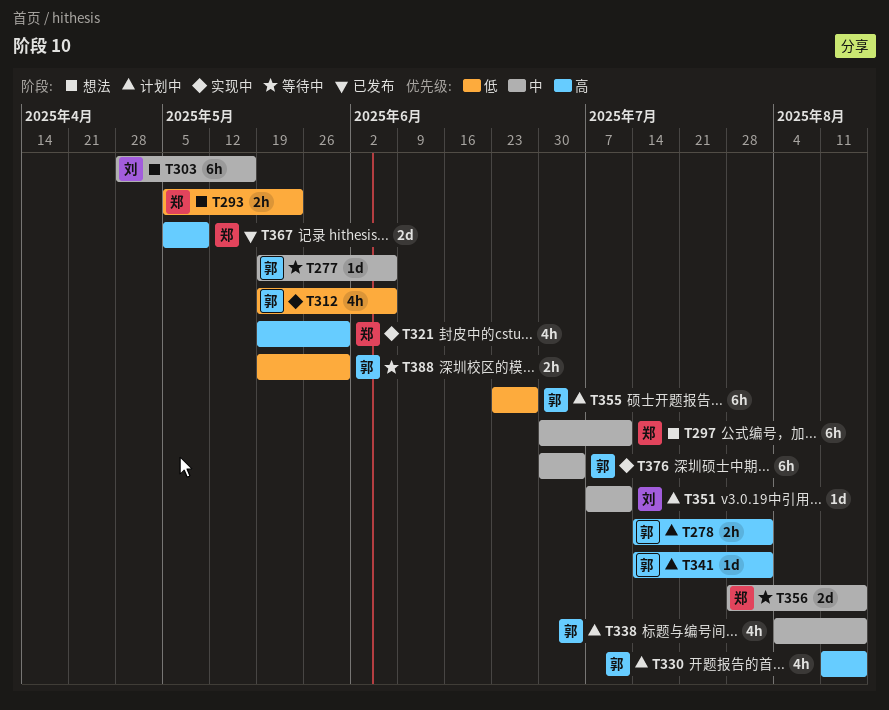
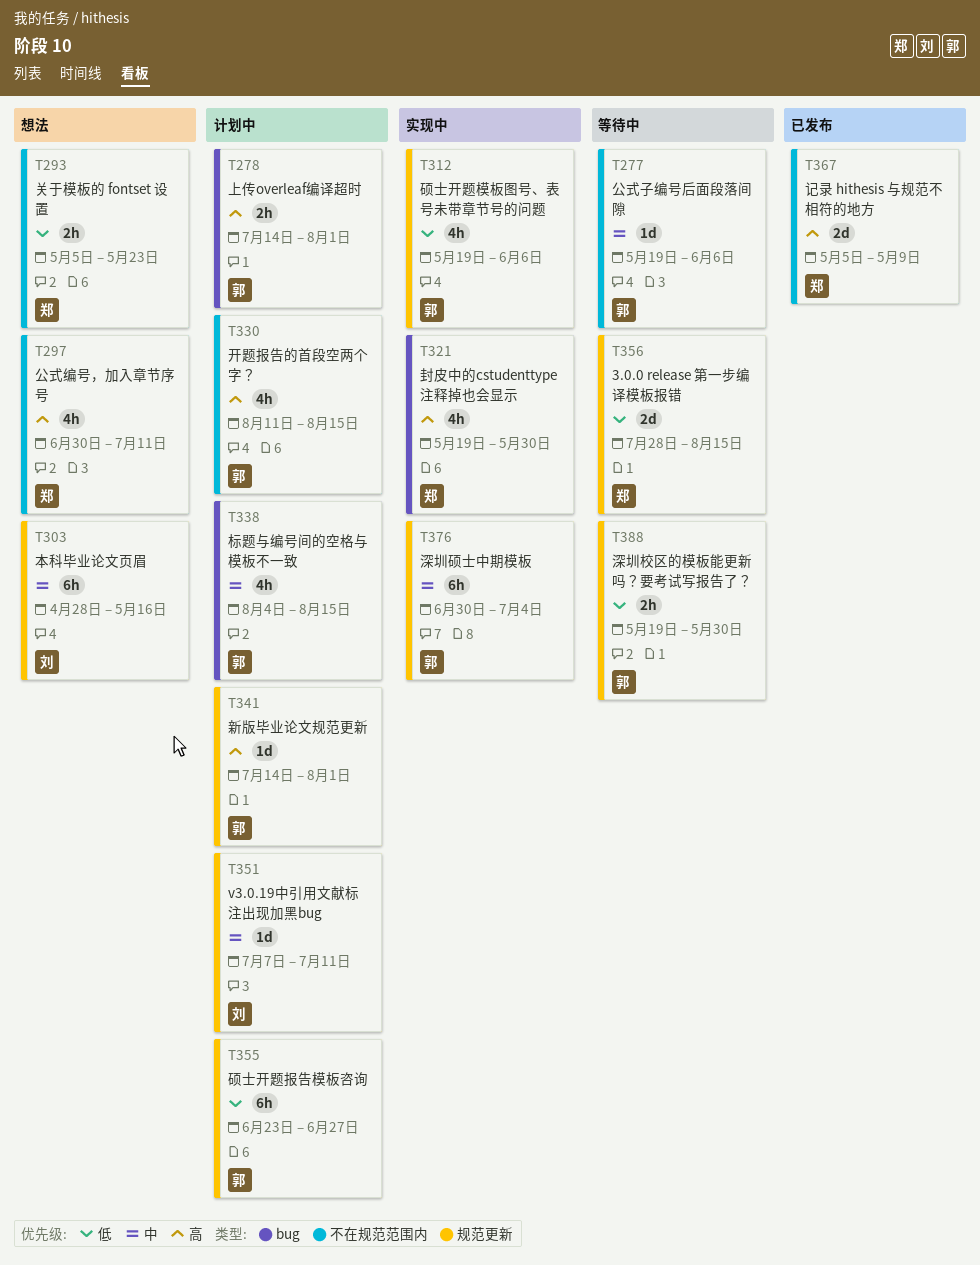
T297, priority: 中 -> 高
T297, estimate: 6h -> 4h
T356, priority: 中 -> 低

